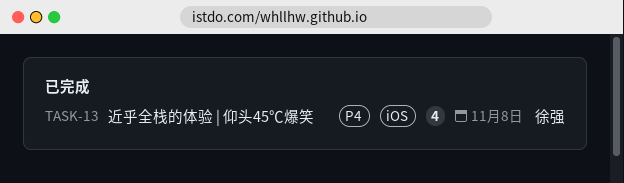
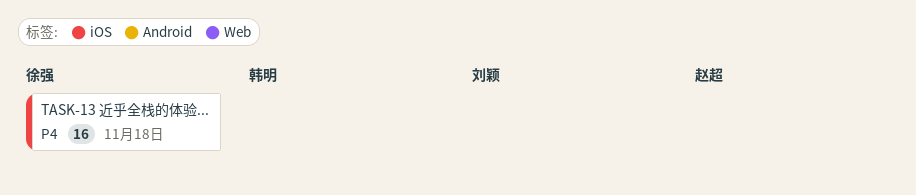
TASK-13, estimate: 4 -> 16
TASK-13, due: Nov 8 -> Nov 18

